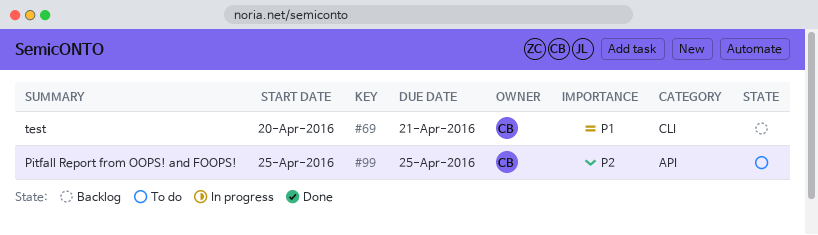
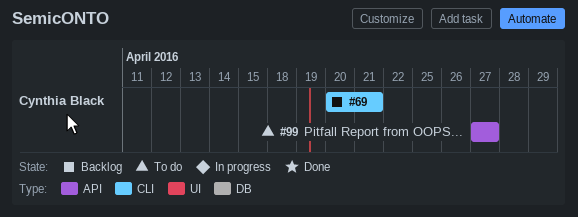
#99, start: Apr 25 -> Apr 27
#99, due: Apr 25 -> Apr 27

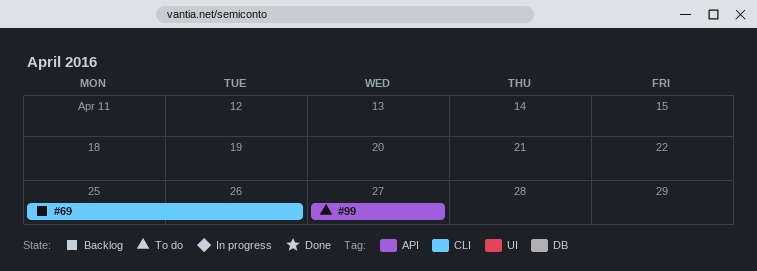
#69, start: Apr 20 -> Apr 25
#69, due: Apr 21 -> Apr 26

